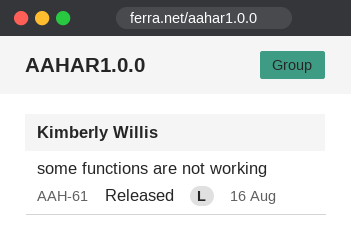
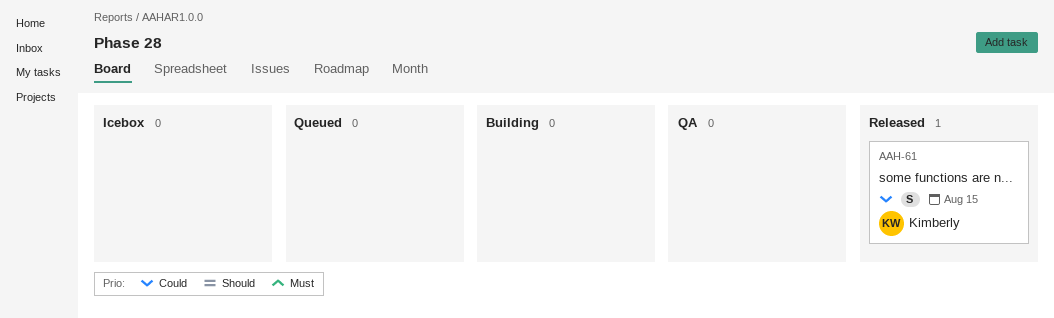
AAH-61, estimate: L -> S
AAH-61, due: Aug 16 -> Aug 15

